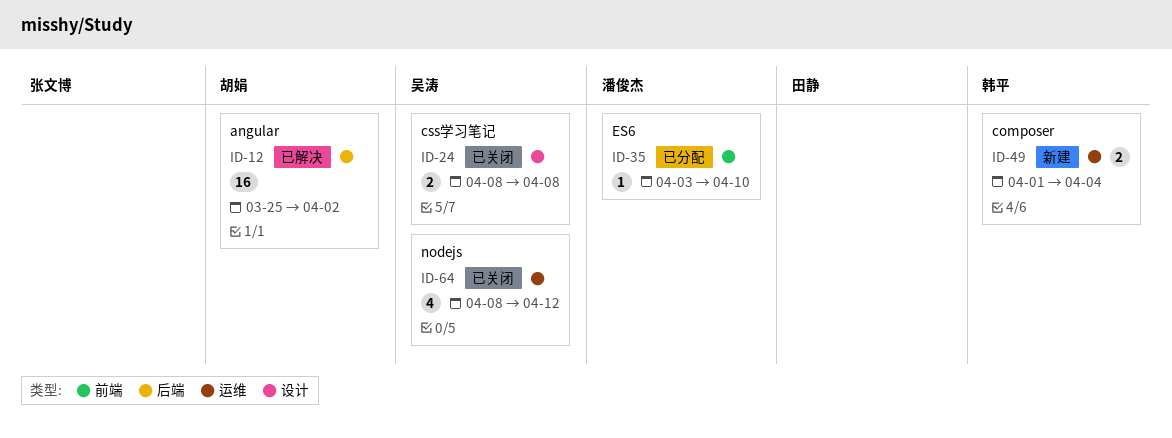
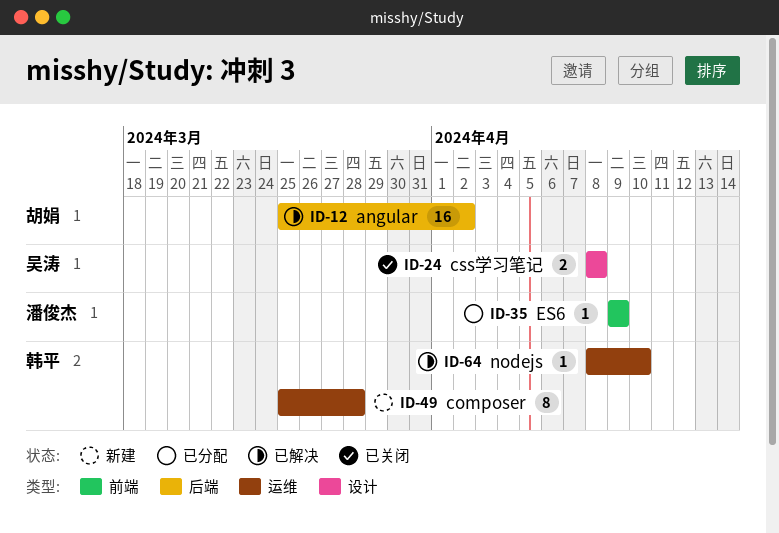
ID-35, start: Apr 3 -> Apr 9
ID-35, due: Apr 10 -> Apr 9
ID-49, estimate: 2 -> 8
ID-49, start: Apr 1 -> Mar 25
ID-49, due: Apr 4 -> Mar 28
ID-64, status: 已关闭 -> 已解决
ID-64, owner: 吴涛 -> 韩平
ID-64, estimate: 4 -> 1
ID-64, due: Apr 12 -> Apr 10

